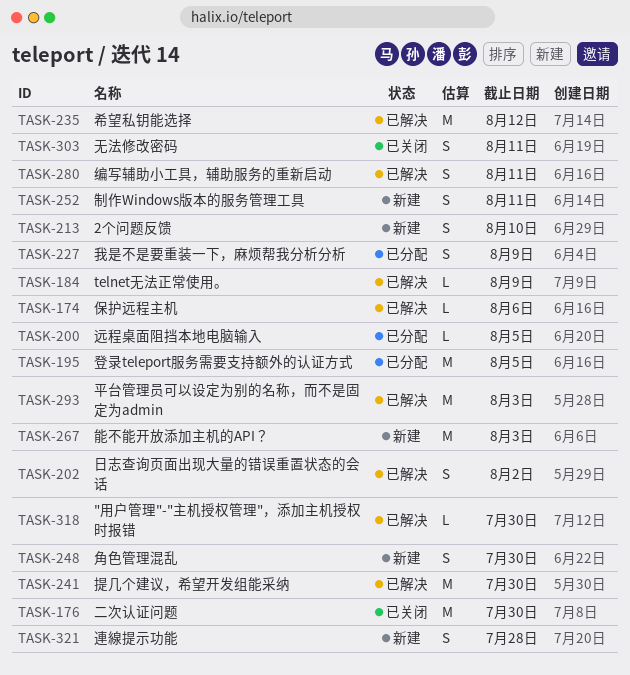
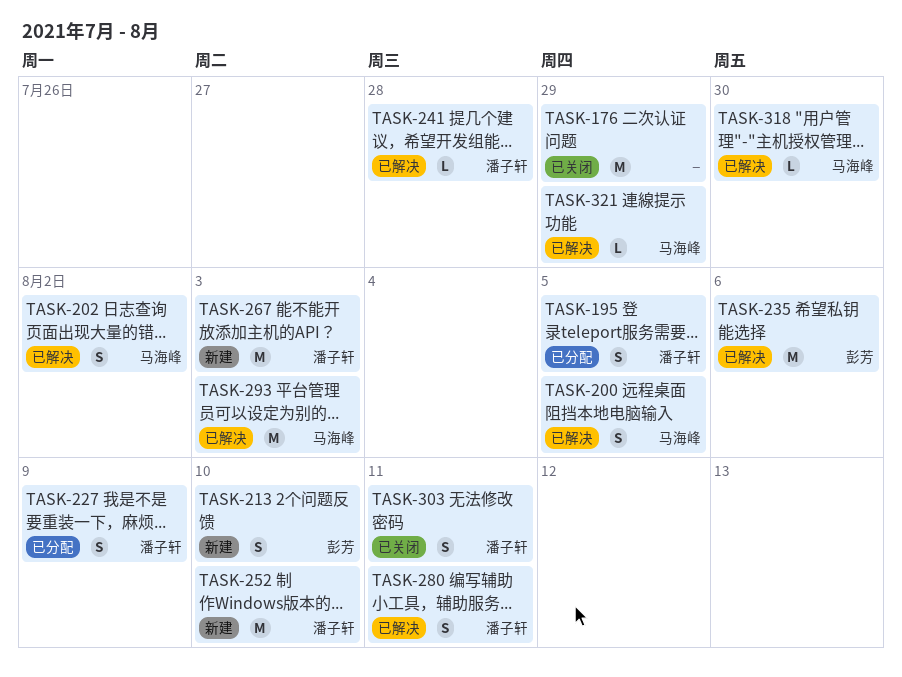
TASK-174: present -> none
TASK-176, due: Jul 30 -> Jul 29
TASK-184: present -> none
TASK-195, estimate: M -> S
TASK-200, status: 已分配 -> 已解决
TASK-200, estimate: L -> S
TASK-235, due: Aug 12 -> Aug 6
TASK-241, estimate: M -> L
TASK-241, due: Jul 30 -> Jul 28
TASK-248: present -> none
TASK-252, estimate: S -> M
TASK-252, due: Aug 11 -> Aug 10
TASK-321, status: 新建 -> 已解决
TASK-321, estimate: S -> L
TASK-321, due: Jul 28 -> Jul 29

